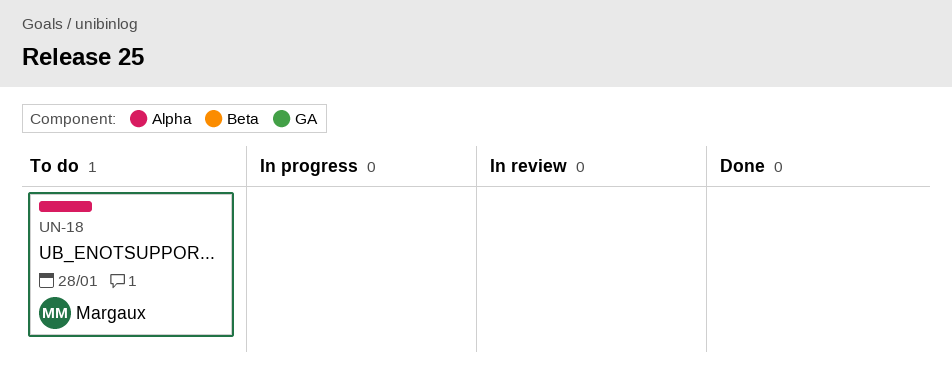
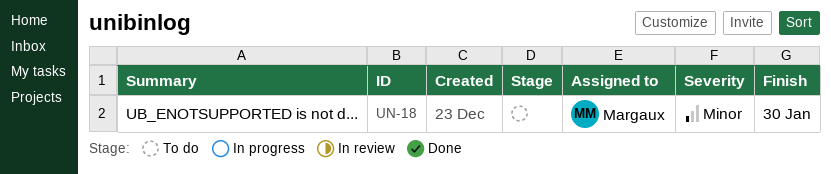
UN-18, due: Jan 28 -> Jan 30

